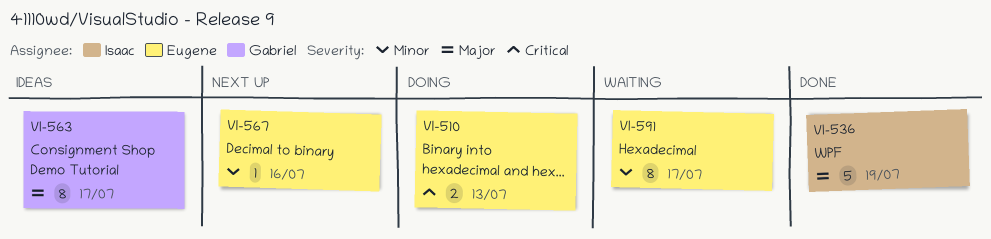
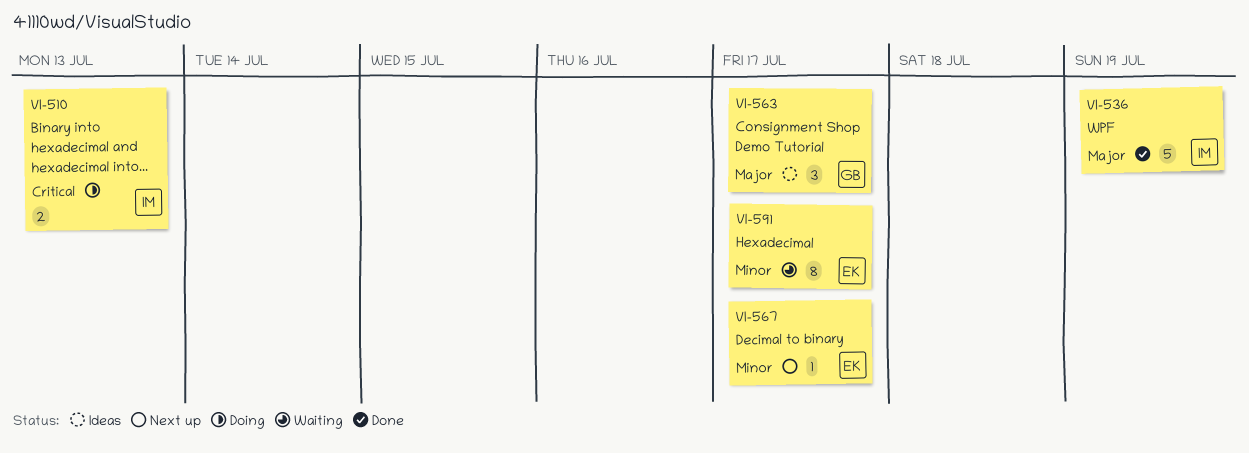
VI-510, owner: Eugene -> Isaac
VI-563, estimate: 8 -> 3
VI-567, due: Jul 16 -> Jul 17

